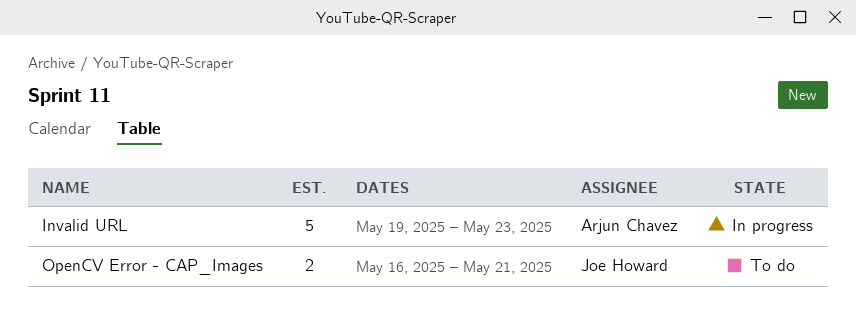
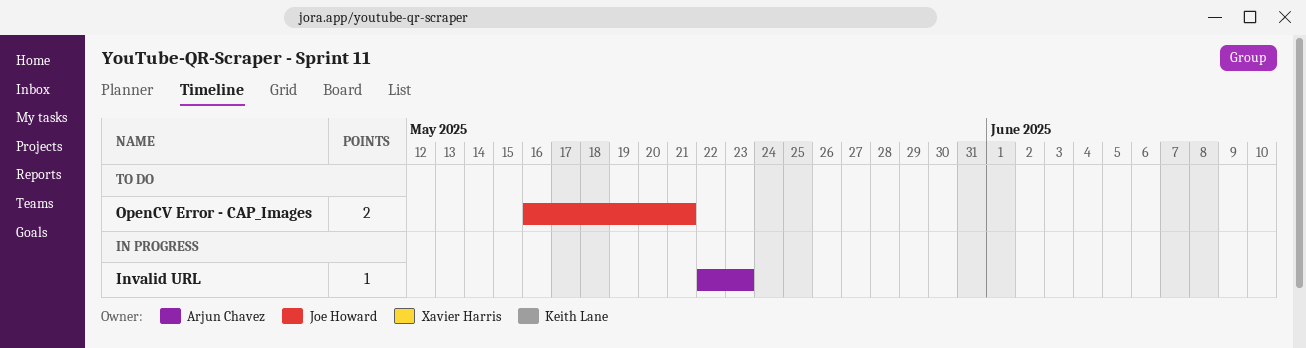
Invalid URL, estimate: 5 -> 1
Invalid URL, start: May 19 -> May 22

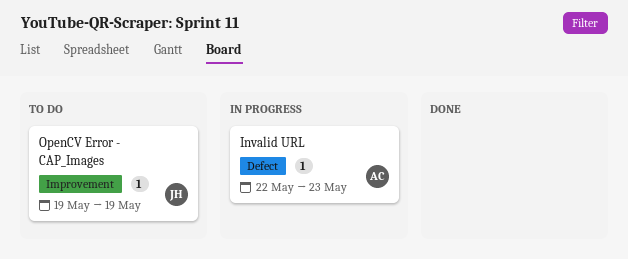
OpenCV Error - CAP_Images, estimate: 2 -> 1
OpenCV Error - CAP_Images, start: May 16 -> May 19
OpenCV Error - CAP_Images, due: May 21 -> May 19

